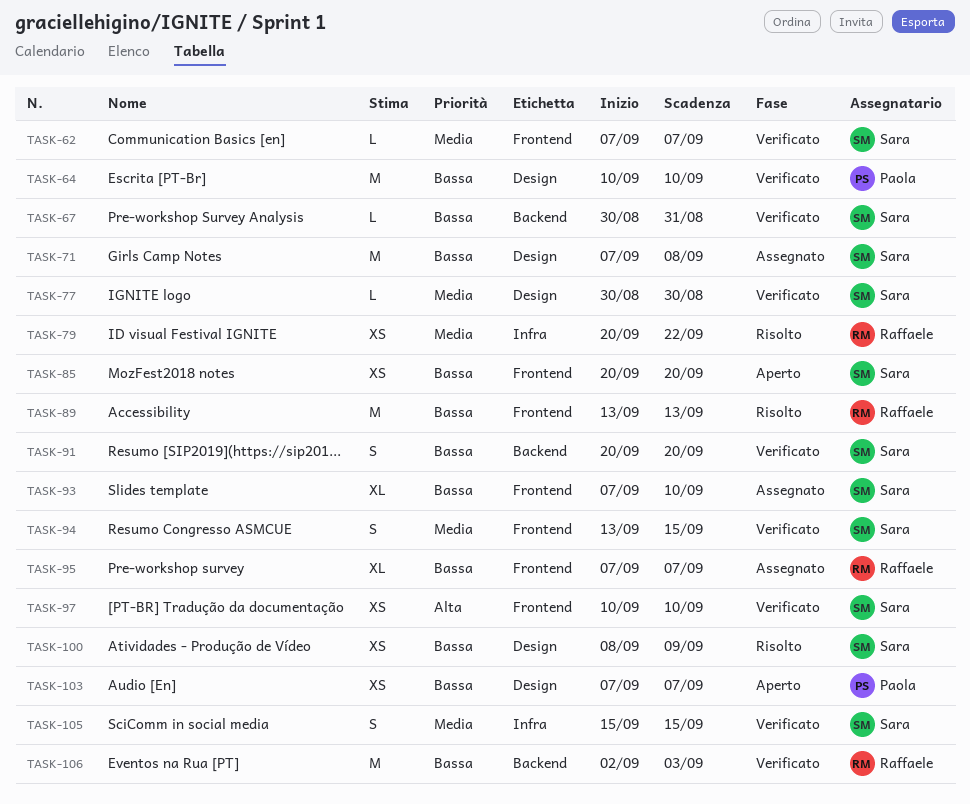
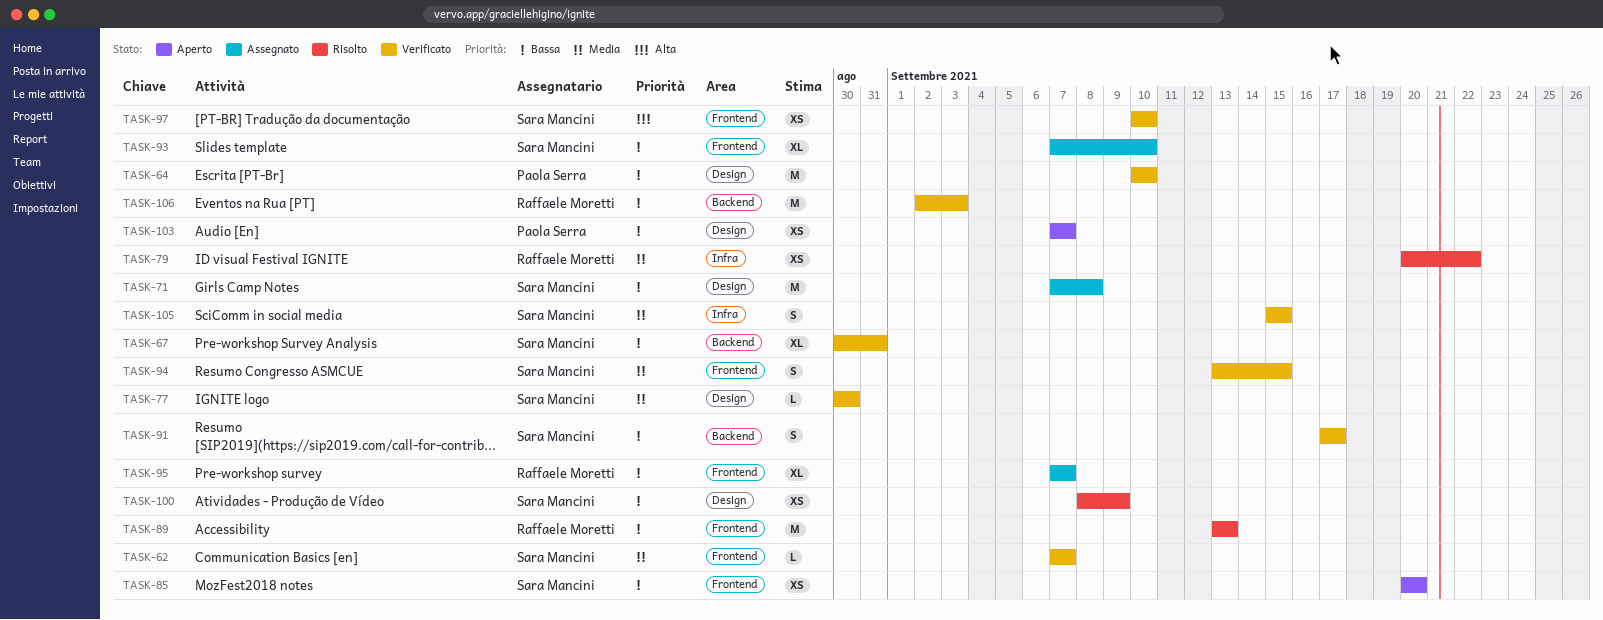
TASK-67, estimate: L -> XL
TASK-91, start: Sep 20 -> Sep 17
TASK-91, due: Sep 20 -> Sep 17

